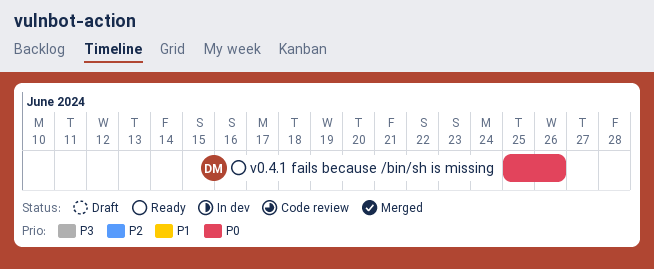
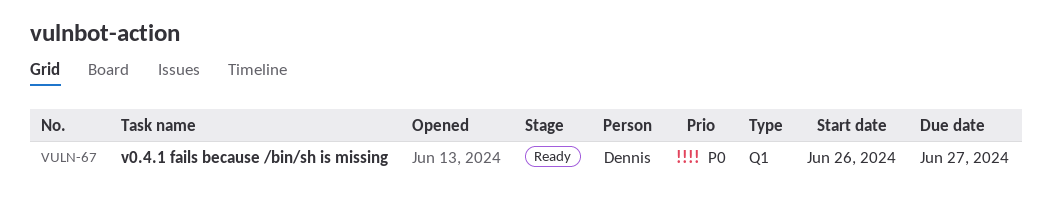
v0.4.1 fails because /bin/sh is missing, start: Jun 25 -> Jun 26
v0.4.1 fails because /bin/sh is missing, due: Jun 26 -> Jun 27

